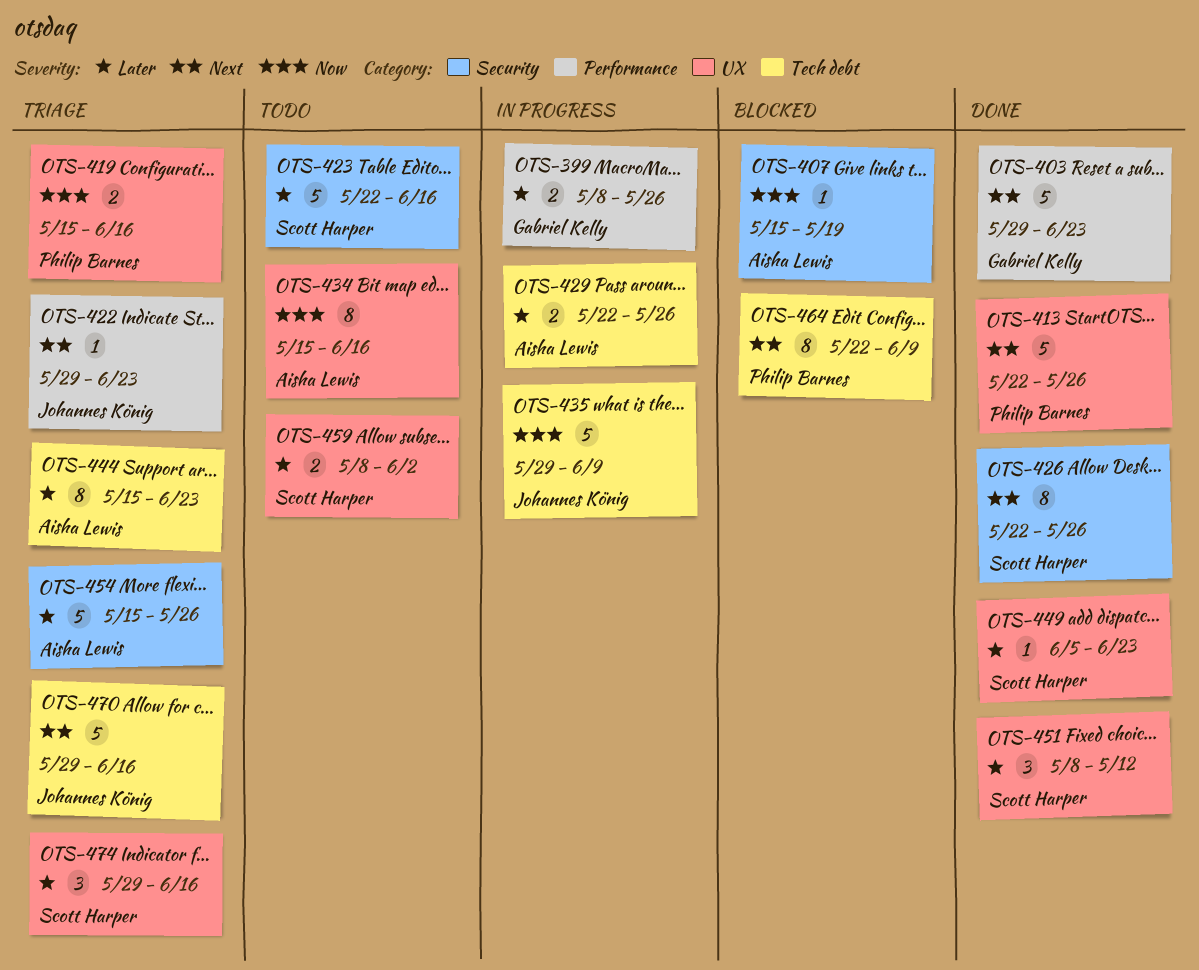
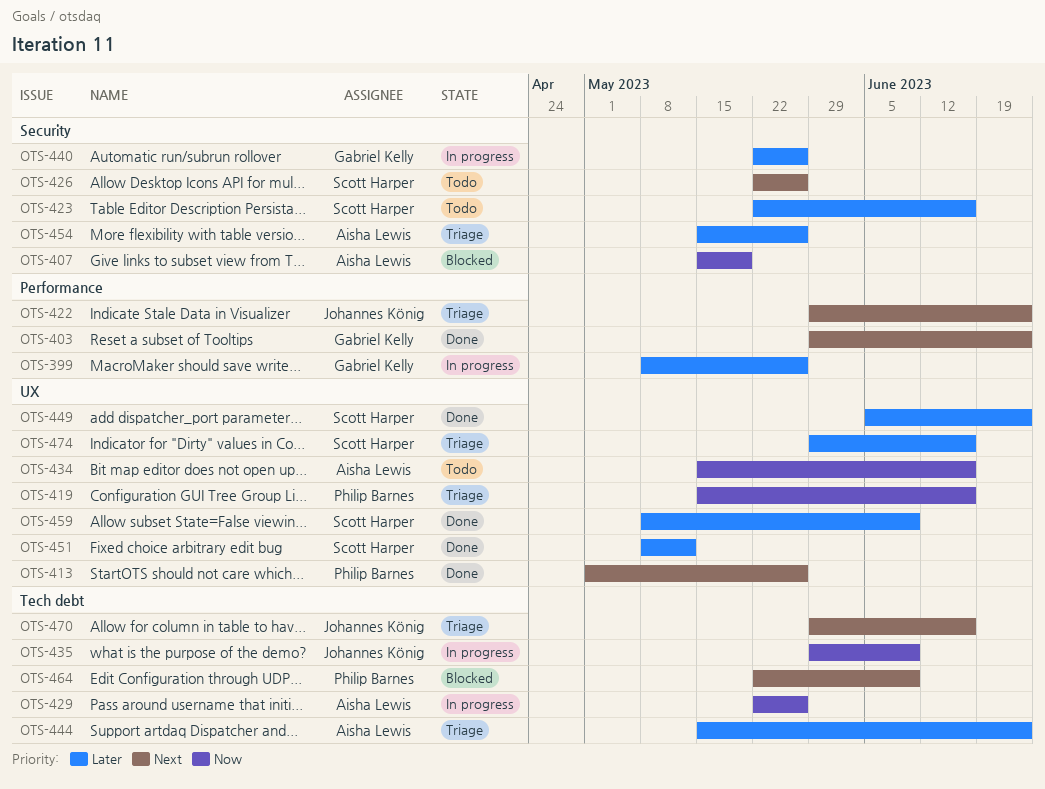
OTS-413, start: May 22 -> May 1
OTS-426, status: Done -> Todo
OTS-429, priority: Later -> Now
OTS-440: none -> present
OTS-459, status: Todo -> Done
OTS-459, due: Jun 2 -> Jun 9

